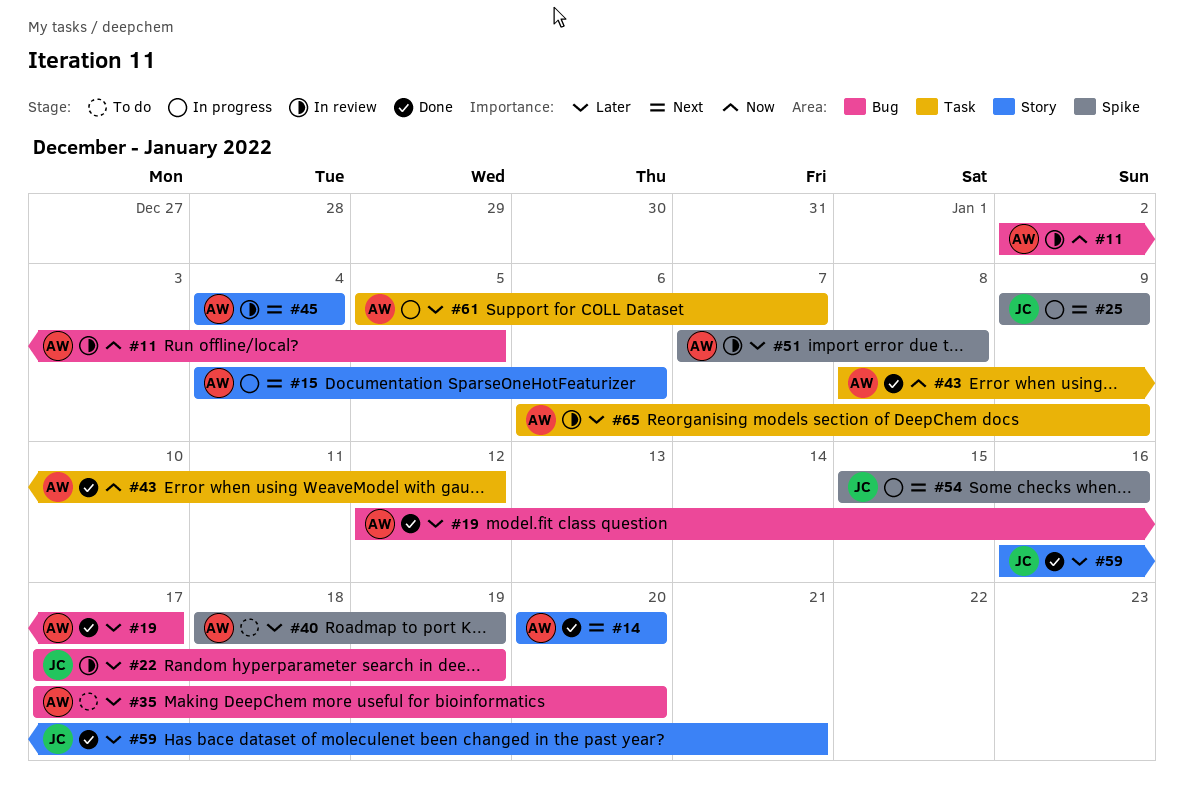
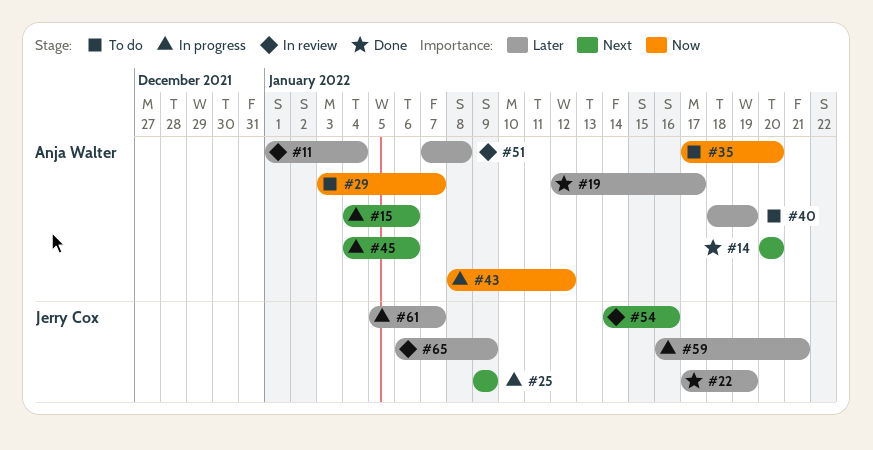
#11, priority: Now -> Later
#11, start: Jan 2 -> Jan 1
#11, due: Jan 5 -> Jan 4
#22, status: In review -> Done
#29: none -> present
#35, priority: Later -> Now
#43, status: Done -> In progress
#45, status: In review -> In progress
#45, due: Jan 4 -> Jan 6
#54, status: In progress -> In review
#54, start: Jan 15 -> Jan 14
#59, status: Done -> In progress
#61, owner: Anja Walter -> Jerry Cox
#65, owner: Anja Walter -> Jerry Cox

